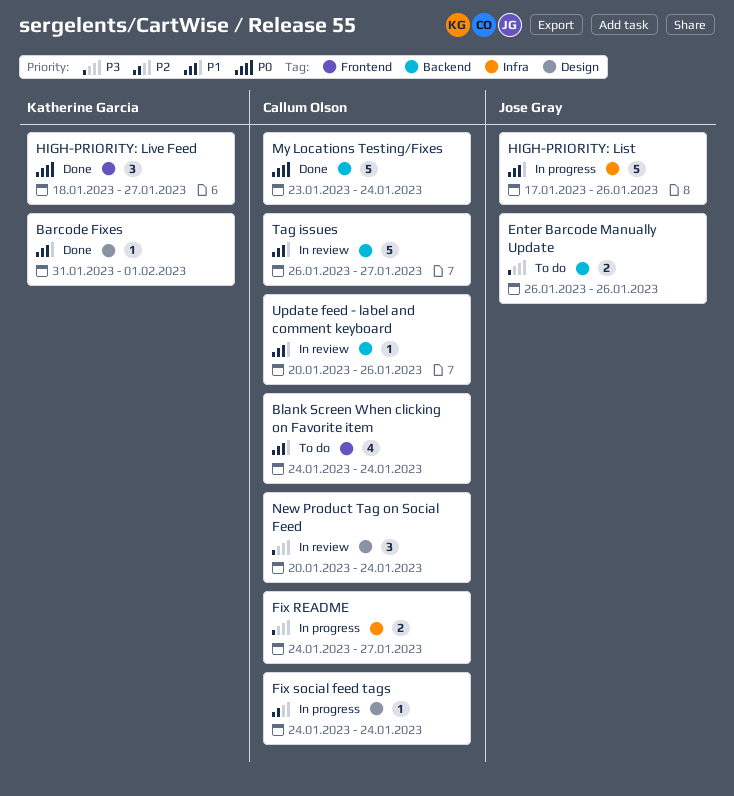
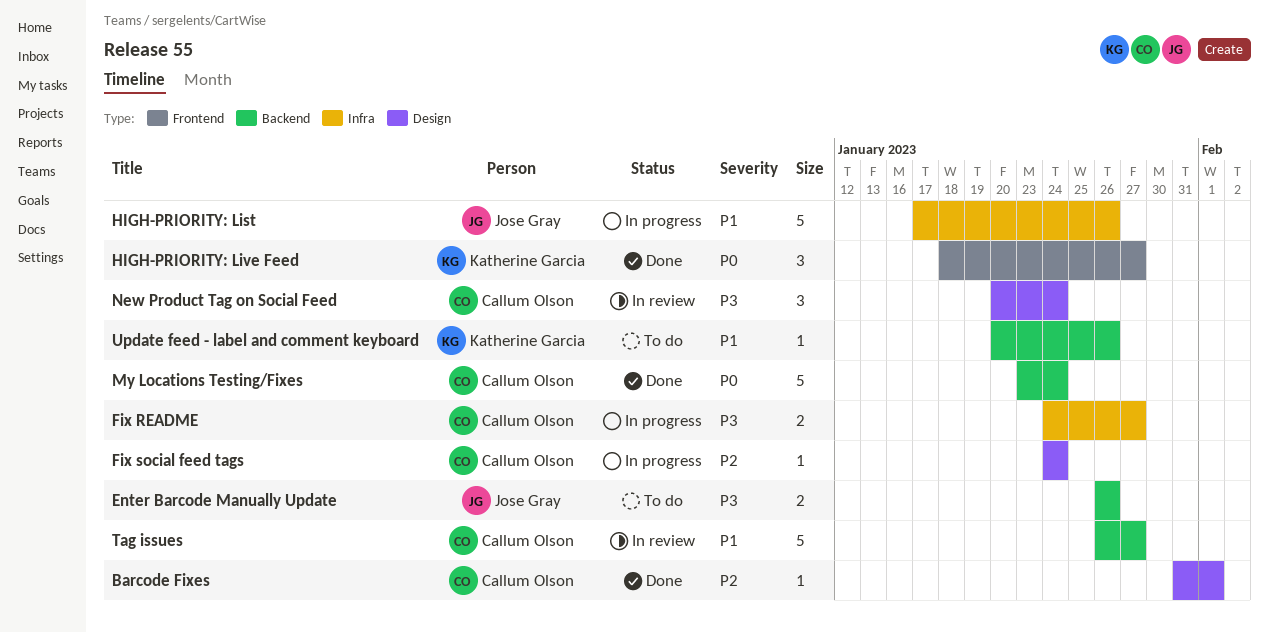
Barcode Fixes, owner: Katherine Garcia -> Callum Olson
Barcode Fixes, priority: P1 -> P2
Blank Screen When clicking on Favorite item: present -> none
Update feed - label and comment keyboard, status: In review -> To do
Update feed - label and comment keyboard, owner: Callum Olson -> Katherine Garcia

